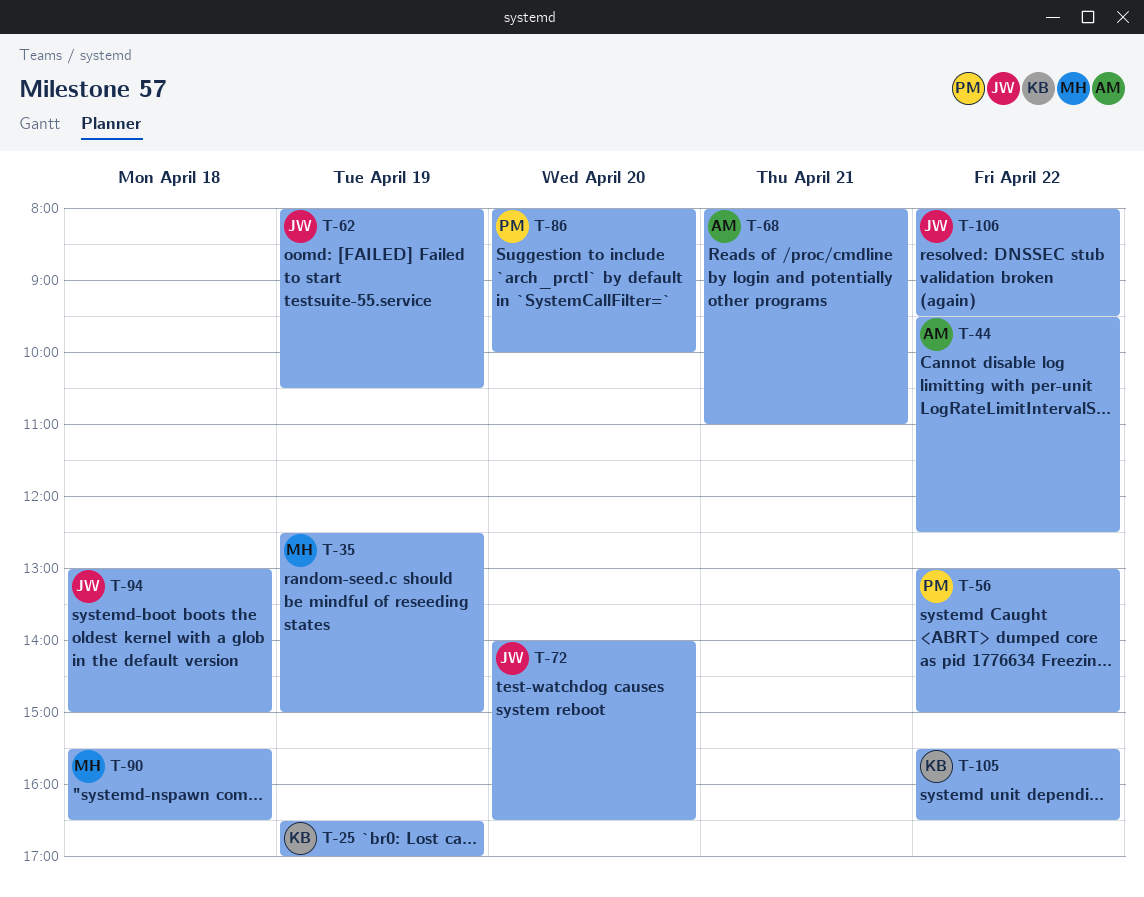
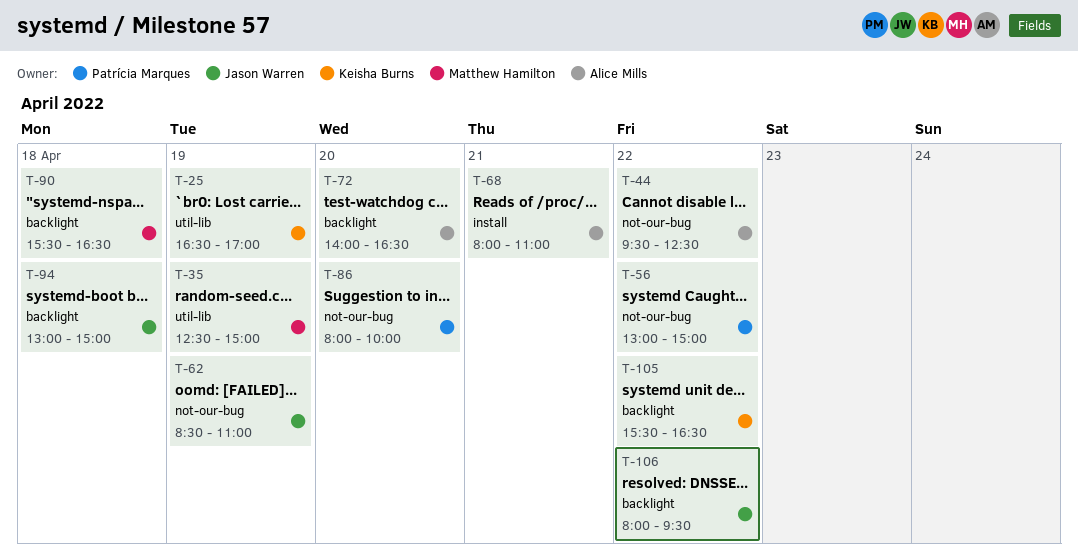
T-62, begins: 08:00 -> 08:30
T-62, ends: 10:30 -> 11:00
T-72, owner: Jason Warren -> Alice Mills

